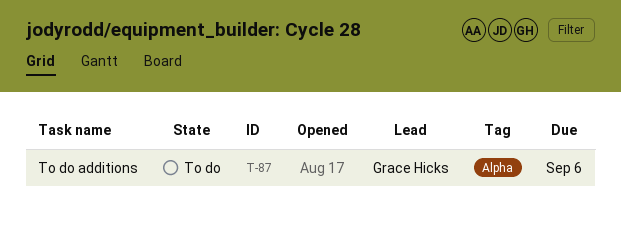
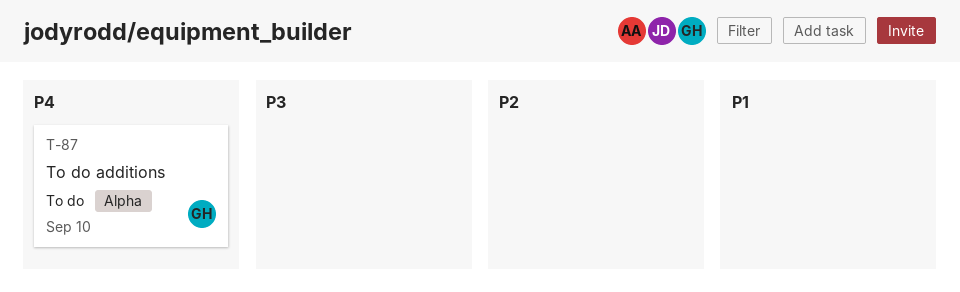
T-87, due: Sep 6 -> Sep 10

